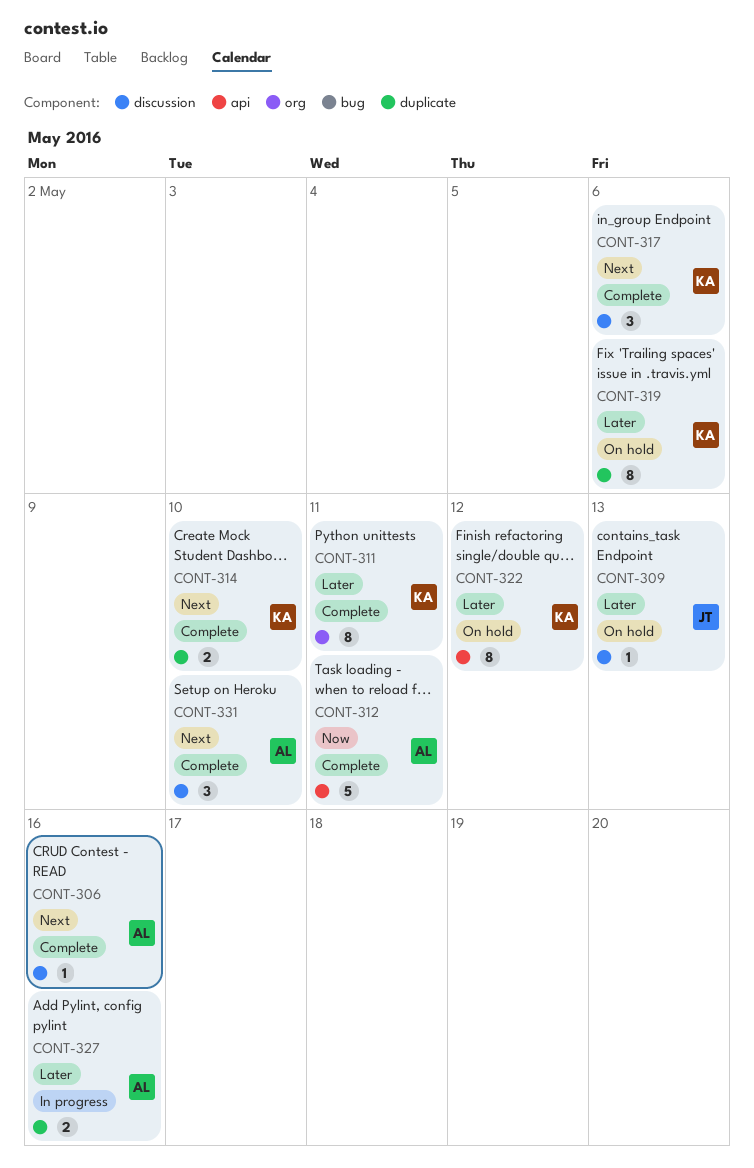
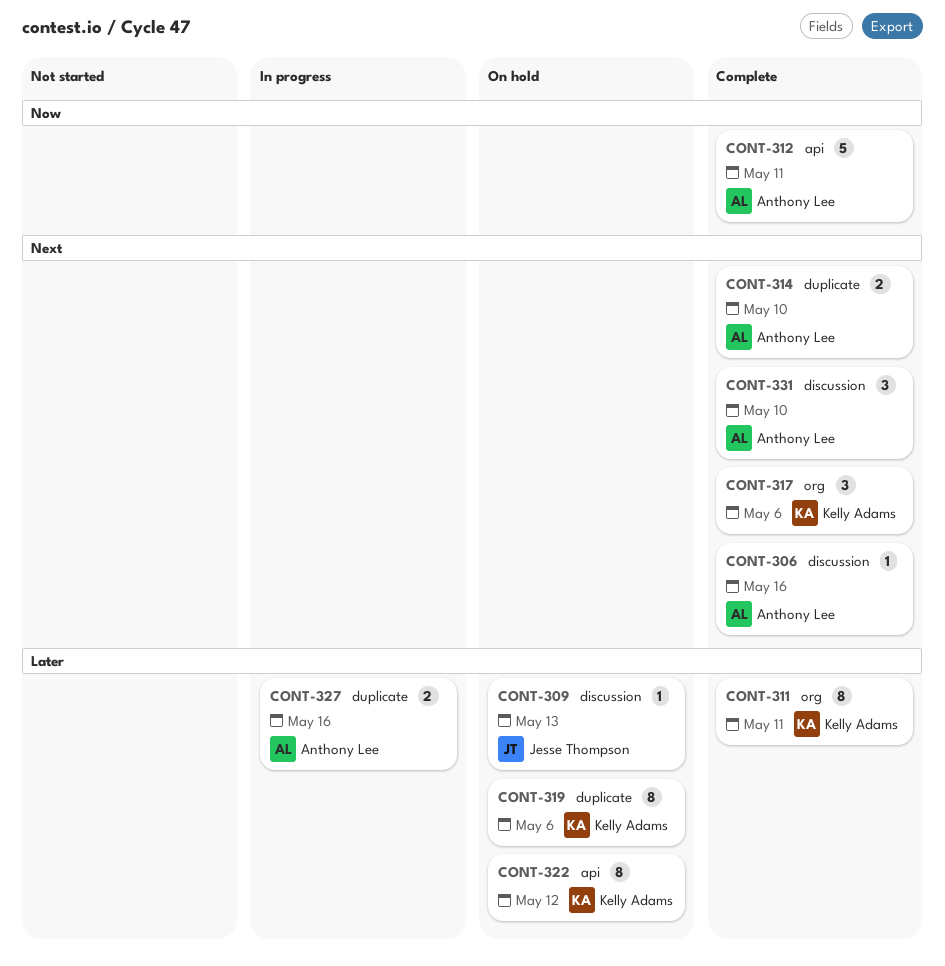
CONT-314, owner: Kelly Adams -> Anthony Lee
CONT-317, label: discussion -> org

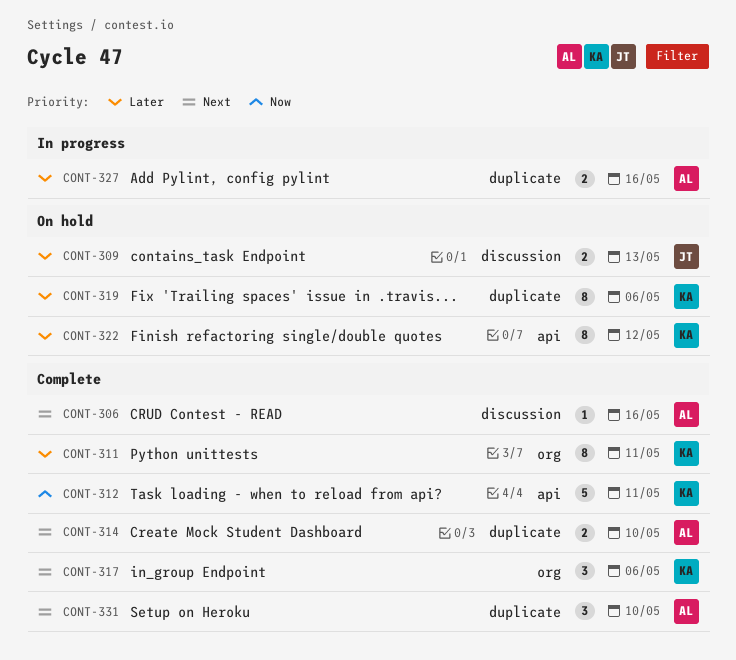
CONT-309, estimate: 1 -> 2
CONT-312, owner: Anthony Lee -> Kelly Adams
CONT-331, label: discussion -> duplicate

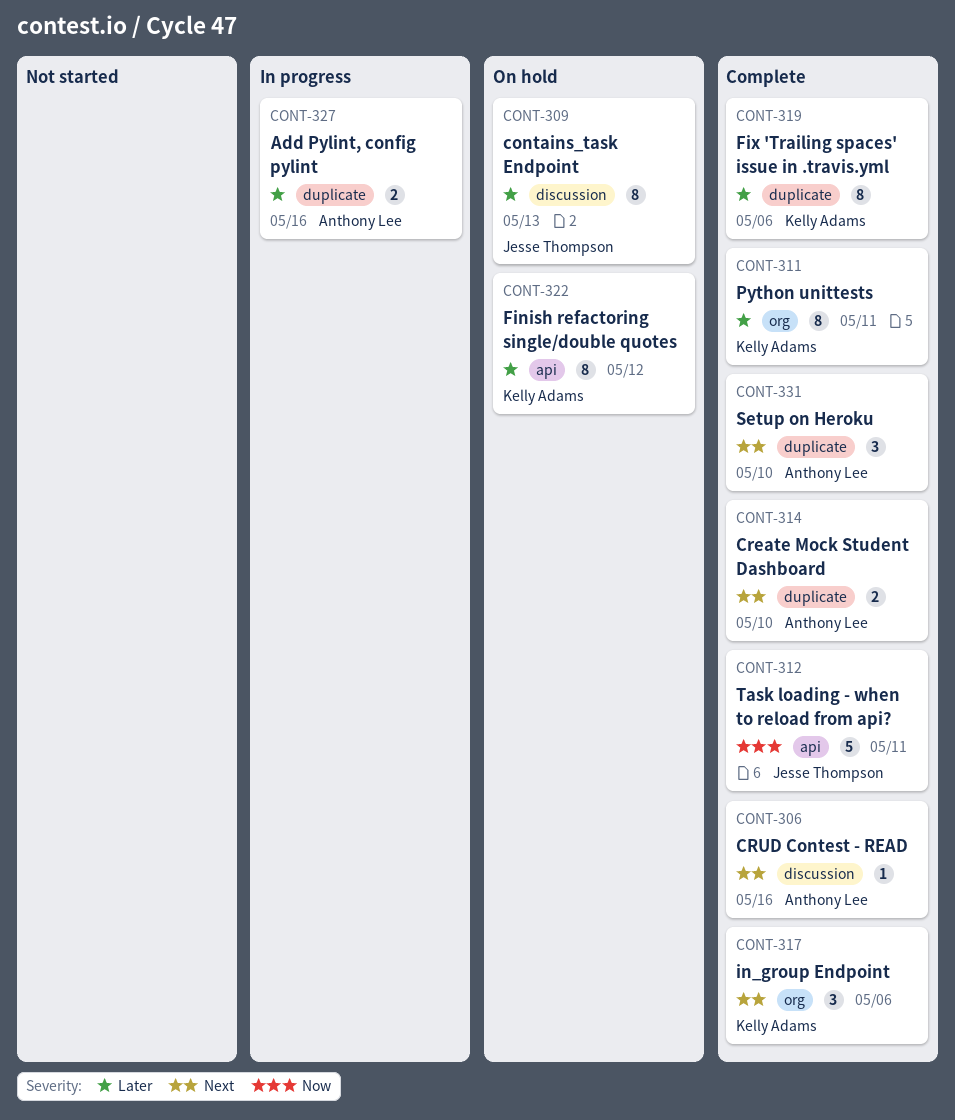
CONT-309, estimate: 2 -> 8
CONT-312, owner: Kelly Adams -> Jesse Thompson
CONT-319, status: On hold -> Complete

